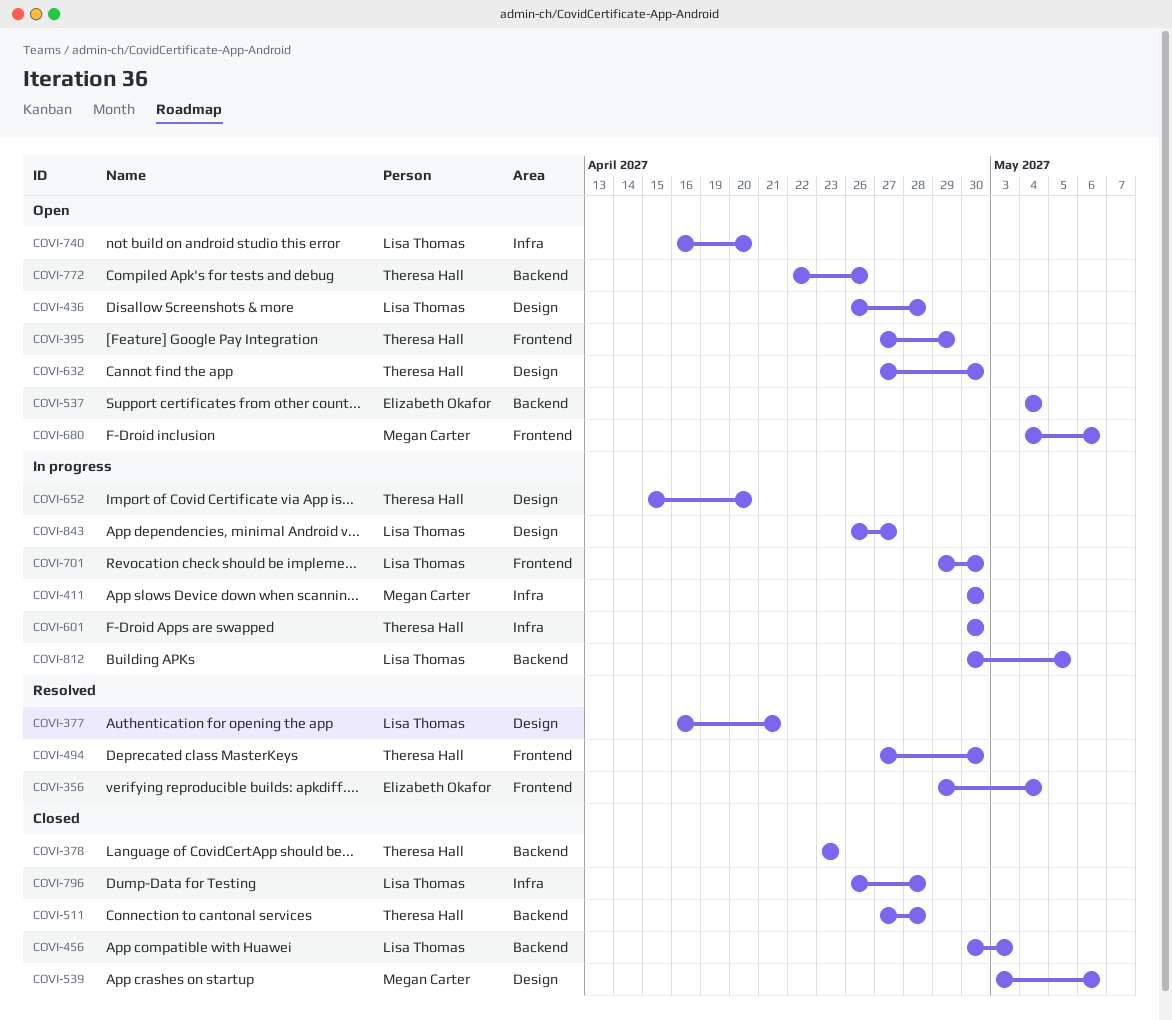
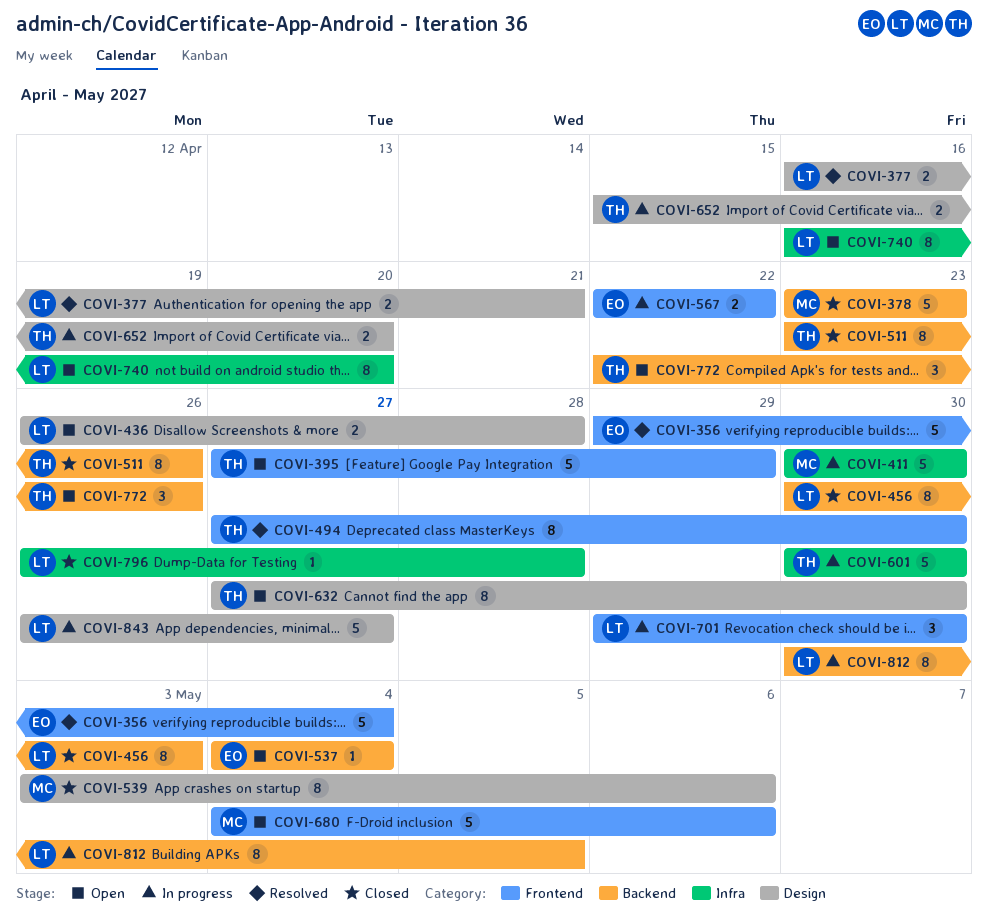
COVI-378, owner: Theresa Hall -> Megan Carter
COVI-511, start: Apr 27 -> Apr 23
COVI-511, due: Apr 28 -> Apr 26
COVI-567: none -> present

